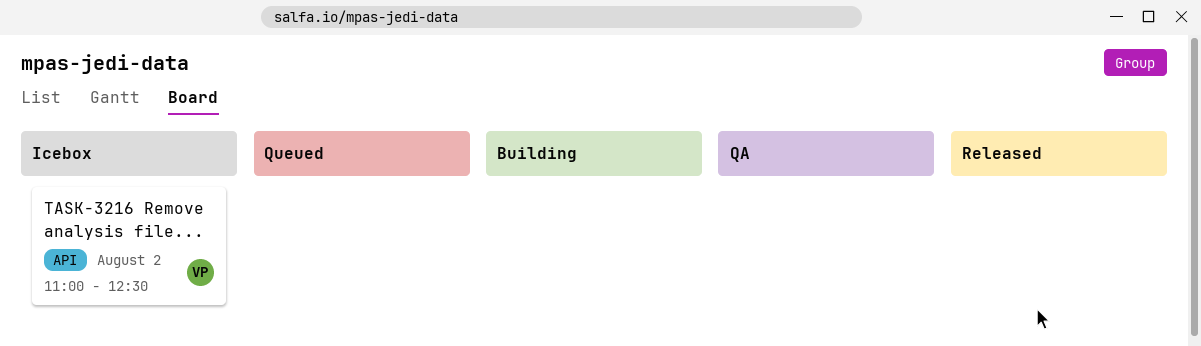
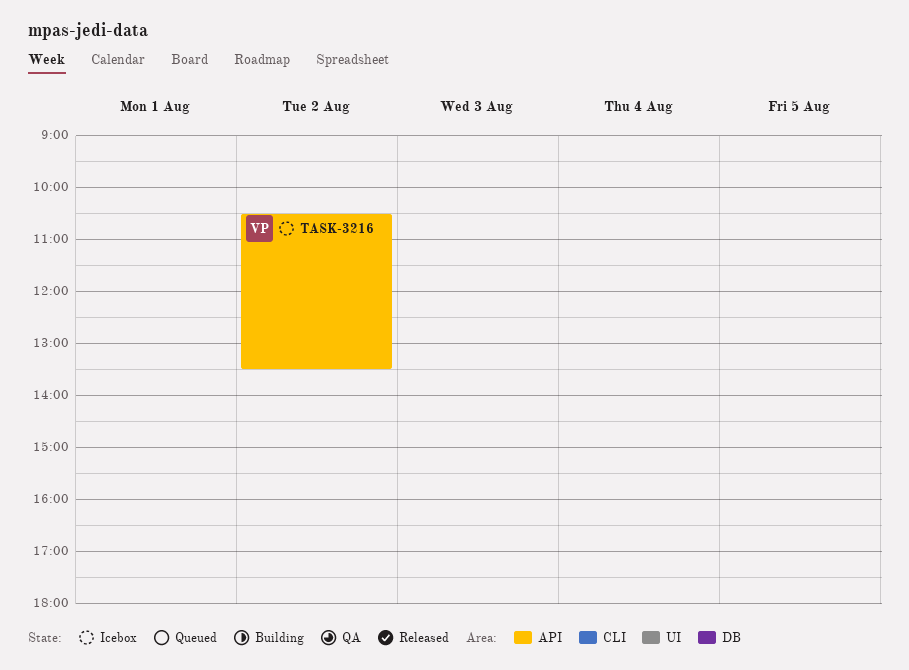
TASK-3216, begins: 11:00 -> 10:30
TASK-3216, ends: 12:30 -> 13:30

